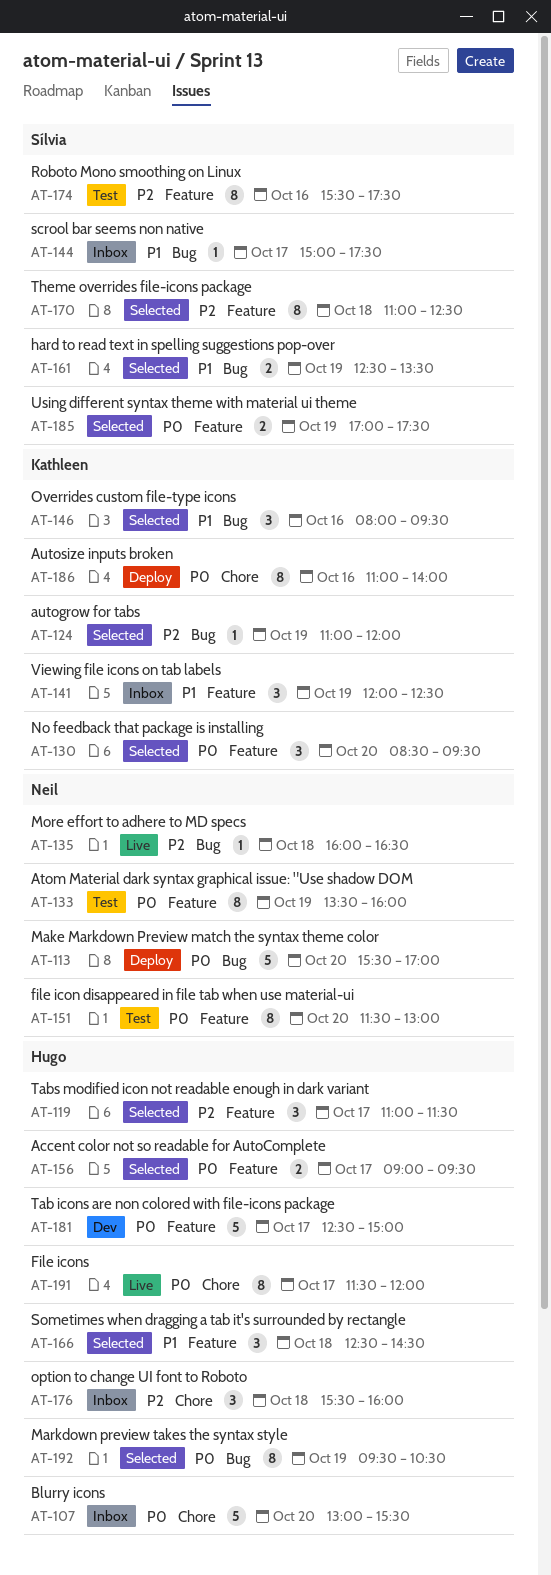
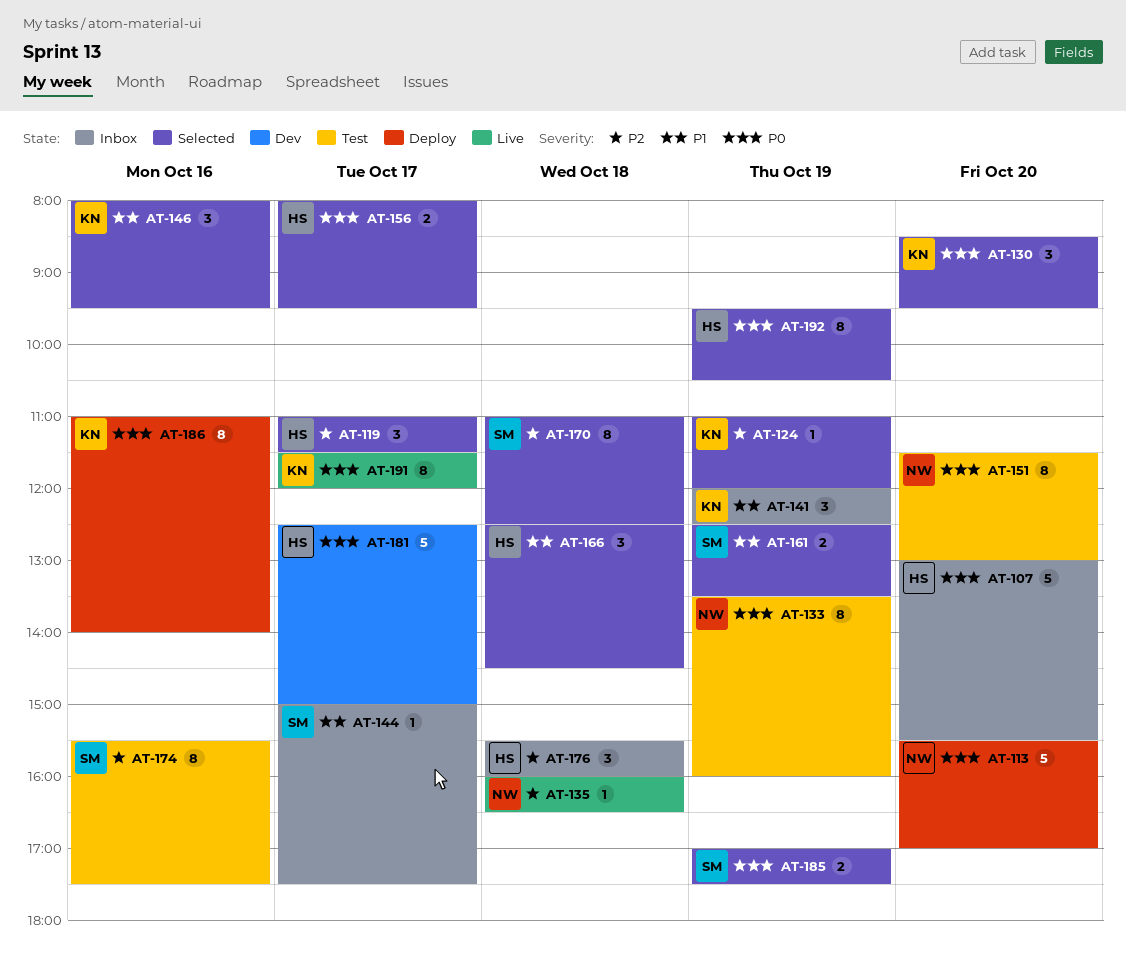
AT-156, begins: 09:00 -> 08:00
AT-191, owner: Hugo -> Kathleen

